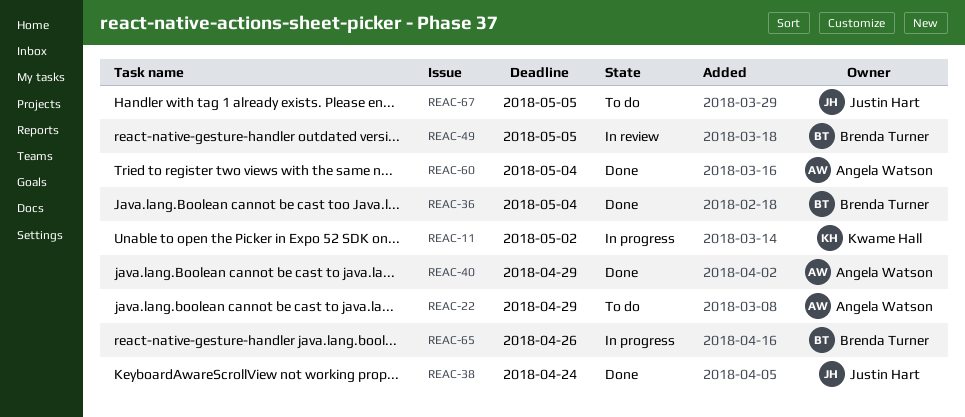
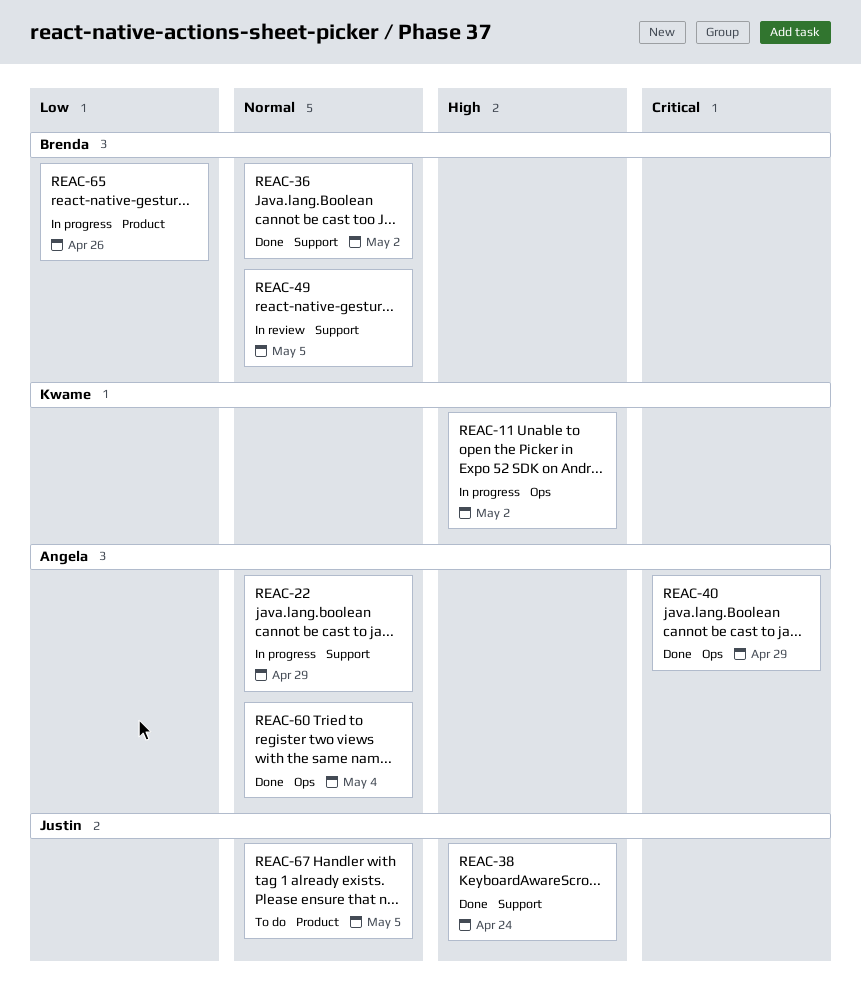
REAC-22, status: To do -> In progress
REAC-36, due: May 4 -> May 2

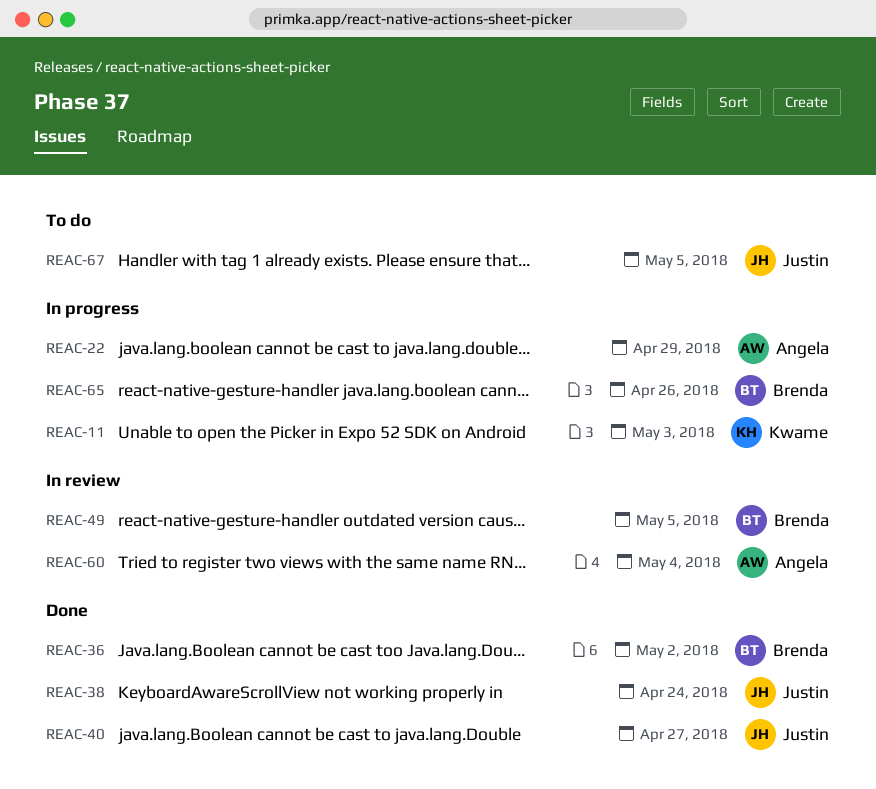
REAC-11, due: May 2 -> May 3
REAC-40, owner: Angela -> Justin
REAC-40, due: Apr 29 -> Apr 27
REAC-60, status: Done -> In review

